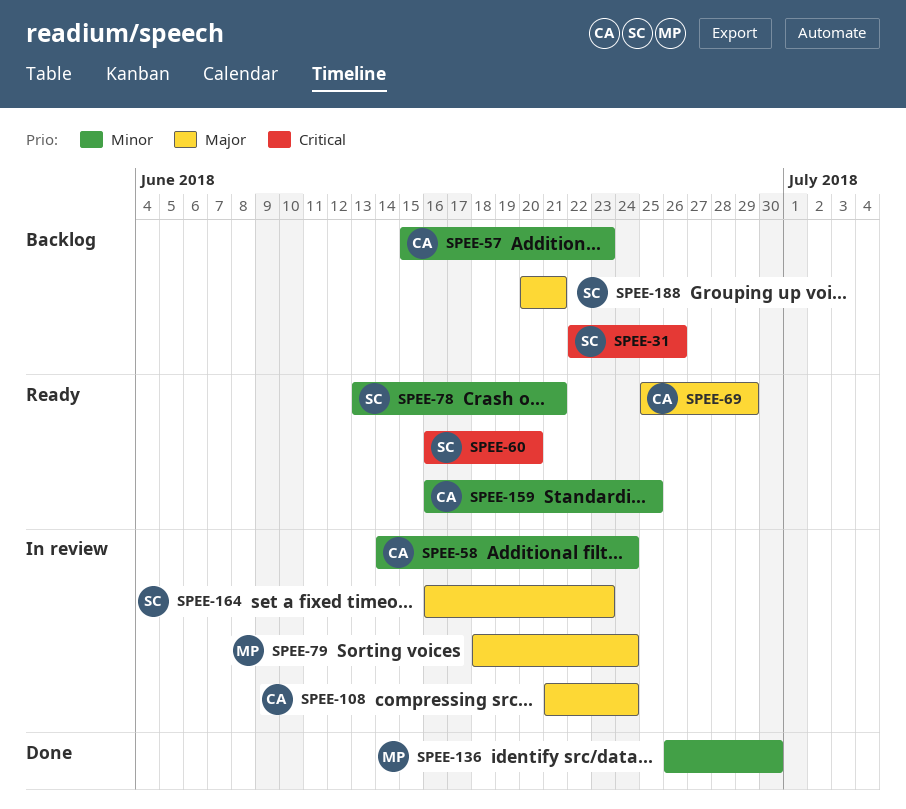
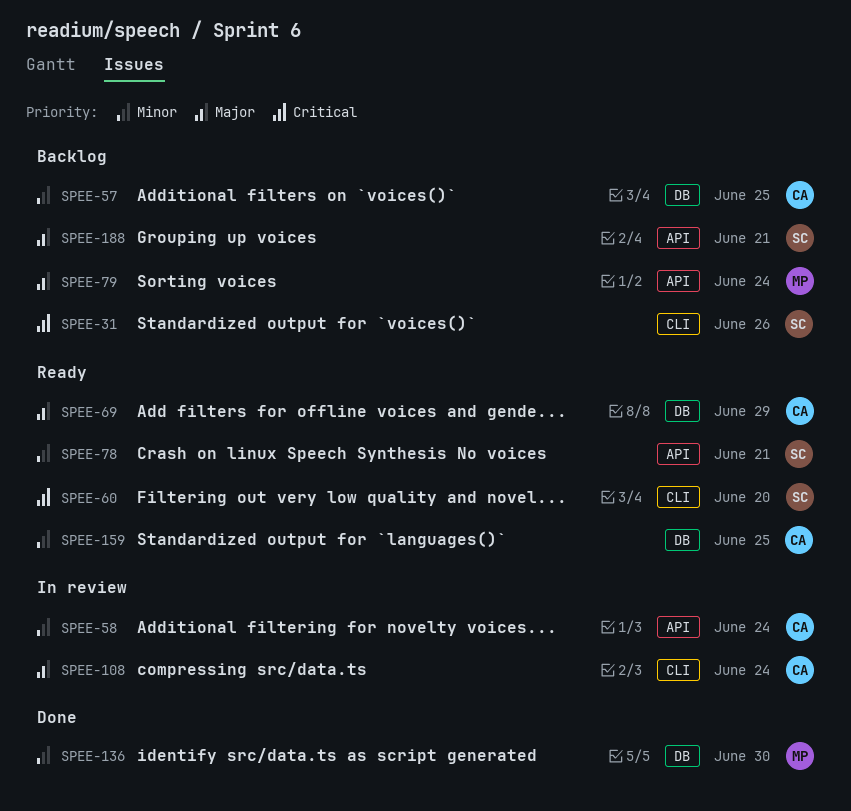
SPEE-57, due: Jun 23 -> Jun 25
SPEE-79, status: In review -> Backlog
SPEE-164: present -> none

